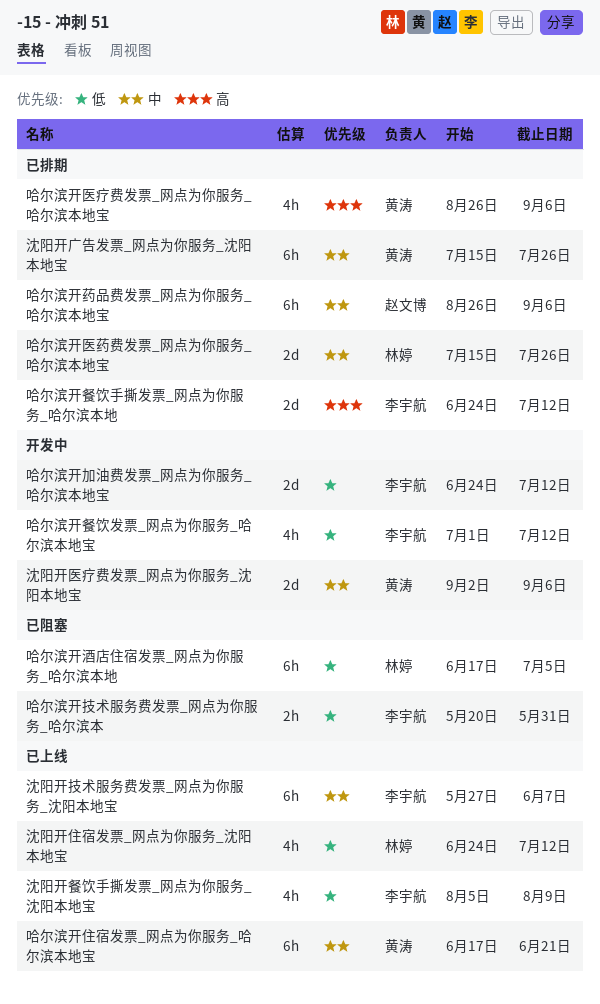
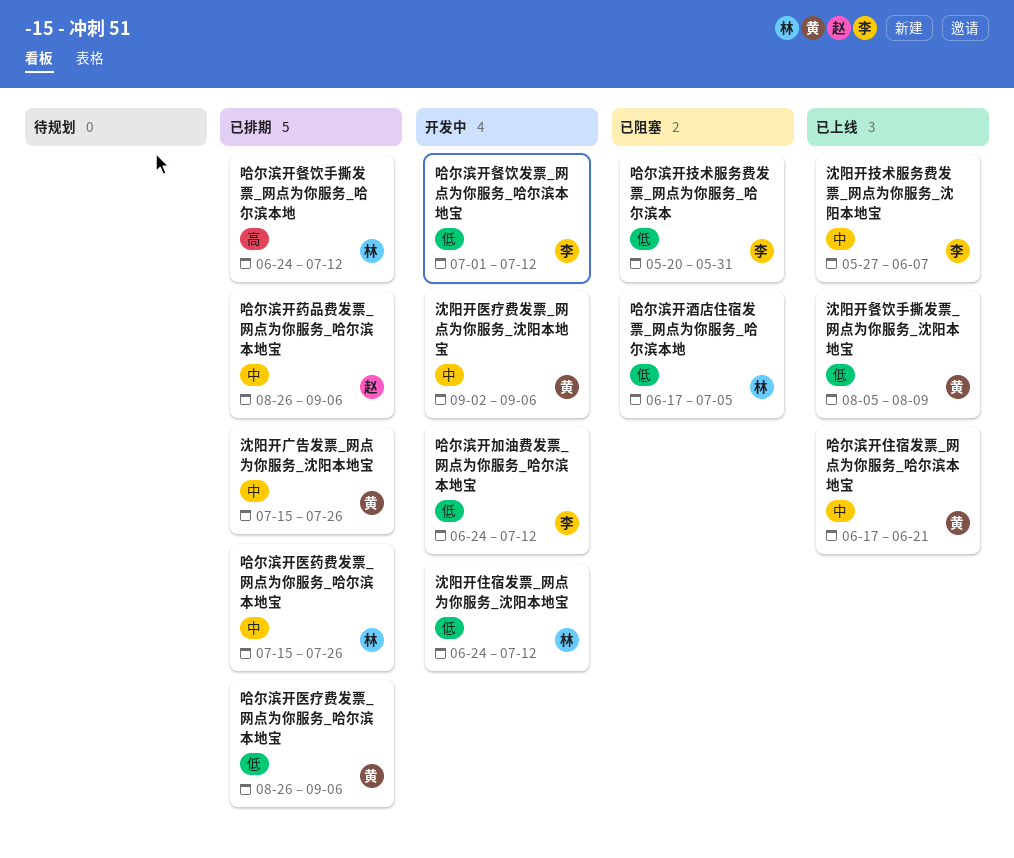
哈尔滨开医疗费发票_网点为你服务_哈尔滨本地宝, priority: 高 -> 低
哈尔滨开餐饮手撕发票_网点为你服务_哈尔滨本地, owner: 李宇航 -> 林婷
沈阳开住宿发票_网点为你服务_沈阳本地宝, status: 已上线 -> 开发中
沈阳开餐饮手撕发票_网点为你服务_沈阳本地宝, owner: 李宇航 -> 黄涛

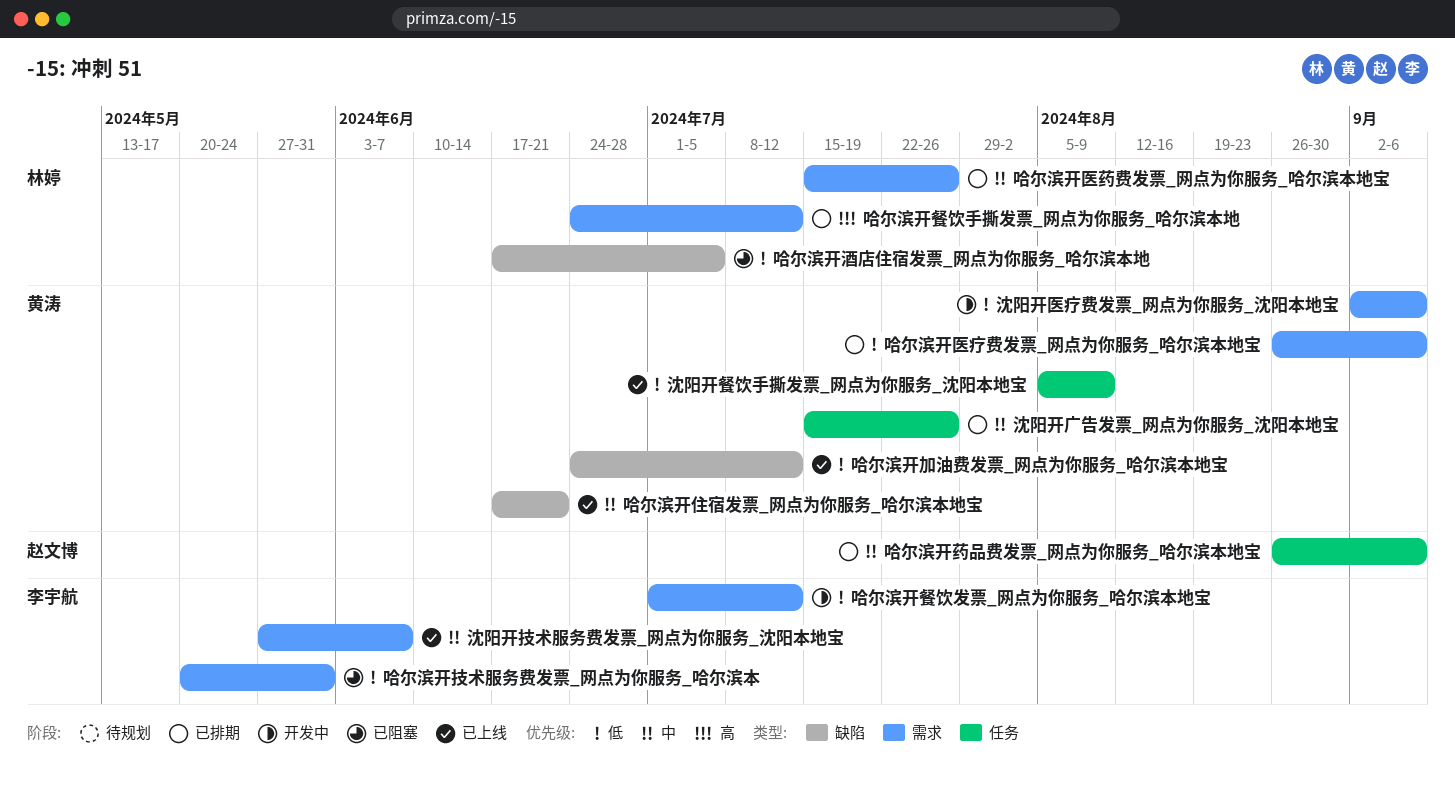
哈尔滨开加油费发票_网点为你服务_哈尔滨本地宝, status: 开发中 -> 已上线
哈尔滨开加油费发票_网点为你服务_哈尔滨本地宝, owner: 李宇航 -> 黄涛
沈阳开住宿发票_网点为你服务_沈阳本地宝: present -> none
沈阳开医疗费发票_网点为你服务_沈阳本地宝, priority: 中 -> 低

